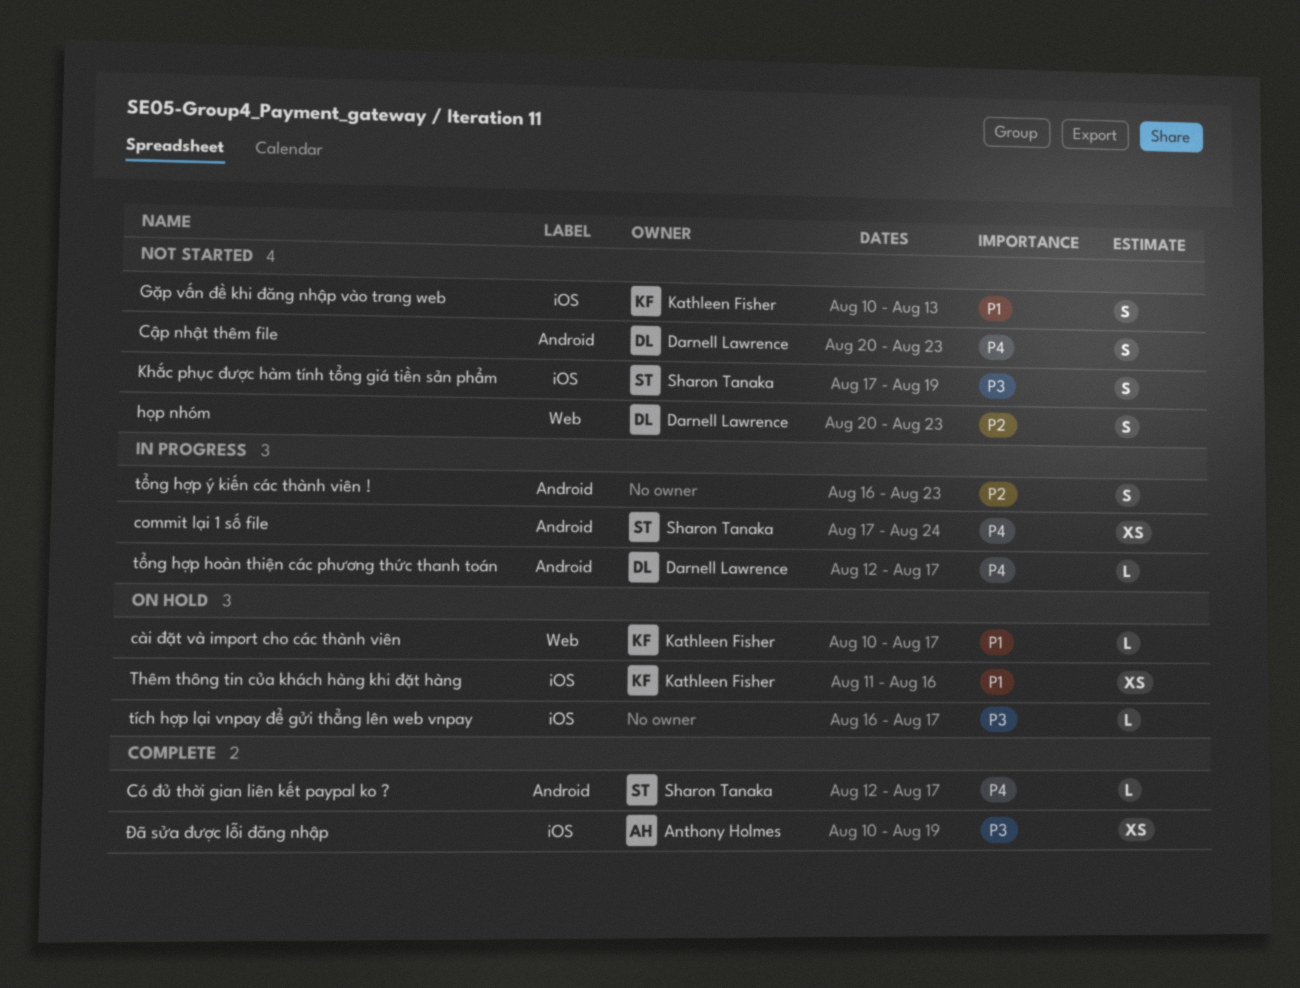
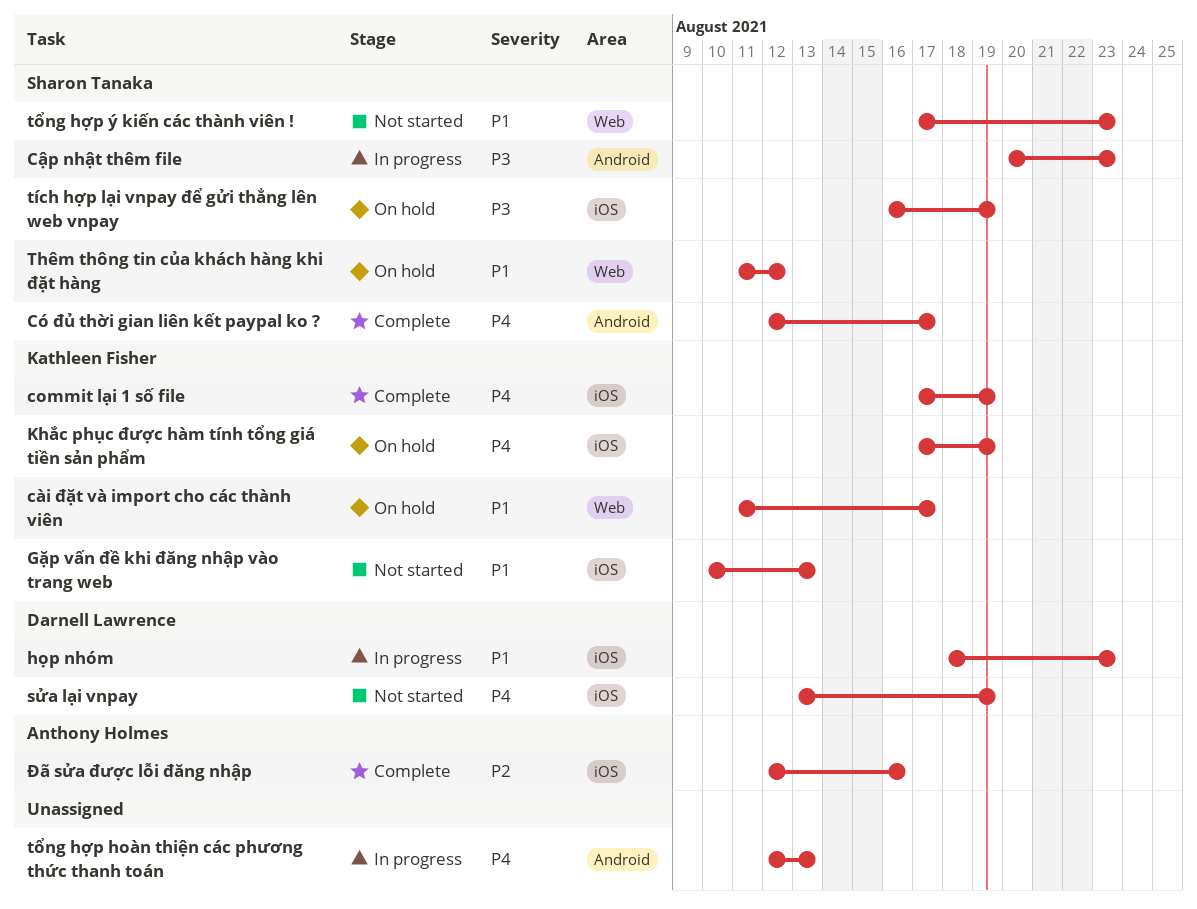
commit lại 1 số file, status: In progress -> Complete
commit lại 1 số file, owner: Sharon Tanaka -> Kathleen Fisher
commit lại 1 số file, label: Android -> iOS
commit lại 1 số file, due: Aug 24 -> Aug 19
cài đặt và import cho các thành viên, start: Aug 10 -> Aug 11
Cập nhật thêm file, status: Not started -> In progress
Cập nhật thêm file, owner: Darnell Lawrence -> Sharon Tanaka
Cập nhật thêm file, priority: P4 -> P3
họp nhóm, status: Not started -> In progress
họp nhóm, priority: P2 -> P1
họp nhóm, label: Web -> iOS
họp nhóm, start: Aug 20 -> Aug 18
Khắc phục được hàm tính tổng giá tiền sản phẩm, status: Not started -> On hold
Khắc phục được hàm tính tổng giá tiền sản phẩm, owner: Sharon Tanaka -> Kathleen Fisher
Khắc phục được hàm tính tổng giá tiền sản phẩm, priority: P3 -> P4
sửa lại vnpay: none -> present
Thêm thông tin của khách hàng khi đặt hàng, owner: Kathleen Fisher -> Sharon Tanaka
Thêm thông tin của khách hàng khi đặt hàng, label: iOS -> Web
Thêm thông tin của khách hàng khi đặt hàng, due: Aug 16 -> Aug 12
tích hợp lại vnpay để gửi thẳng lên web vnpay, owner: none -> Sharon Tanaka
tích hợp lại vnpay để gửi thẳng lên web vnpay, due: Aug 17 -> Aug 19
tổng hợp hoàn thiện các phương thức thanh toán, owner: Darnell Lawrence -> none
tổng hợp hoàn thiện các phương thức thanh toán, due: Aug 17 -> Aug 13
tổng hợp ý kiến các thành viên !, status: In progress -> Not started
tổng hợp ý kiến các thành viên !, owner: none -> Sharon Tanaka
tổng hợp ý kiến các thành viên !, priority: P2 -> P1
tổng hợp ý kiến các thành viên !, label: Android -> Web
tổng hợp ý kiến các thành viên !, start: Aug 16 -> Aug 17
Đã sửa được lỗi đăng nhập, priority: P3 -> P2
Đã sửa được lỗi đăng nhập, start: Aug 10 -> Aug 12
Đã sửa được lỗi đăng nhập, due: Aug 19 -> Aug 16

